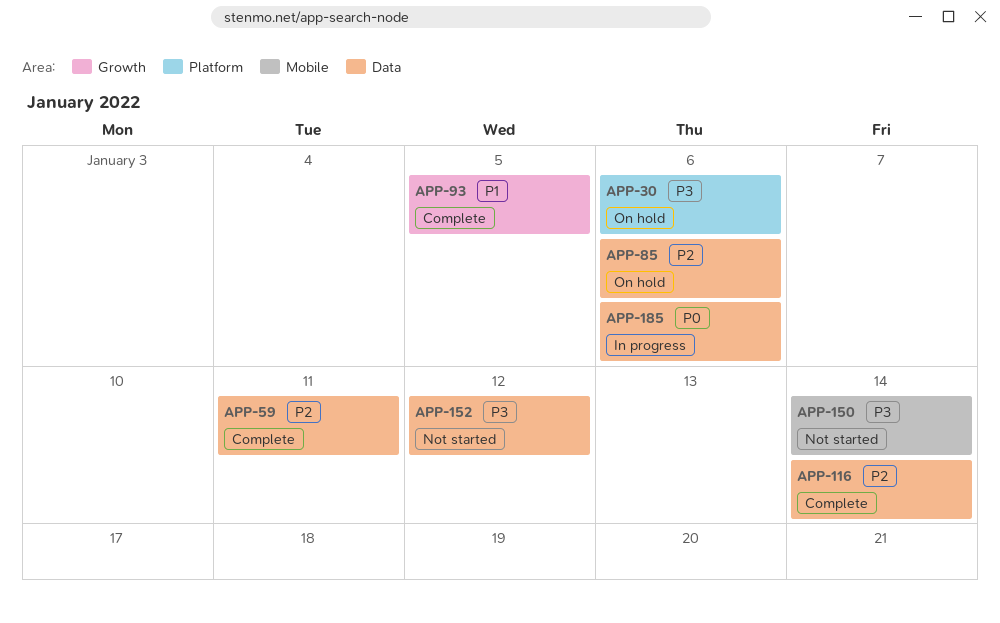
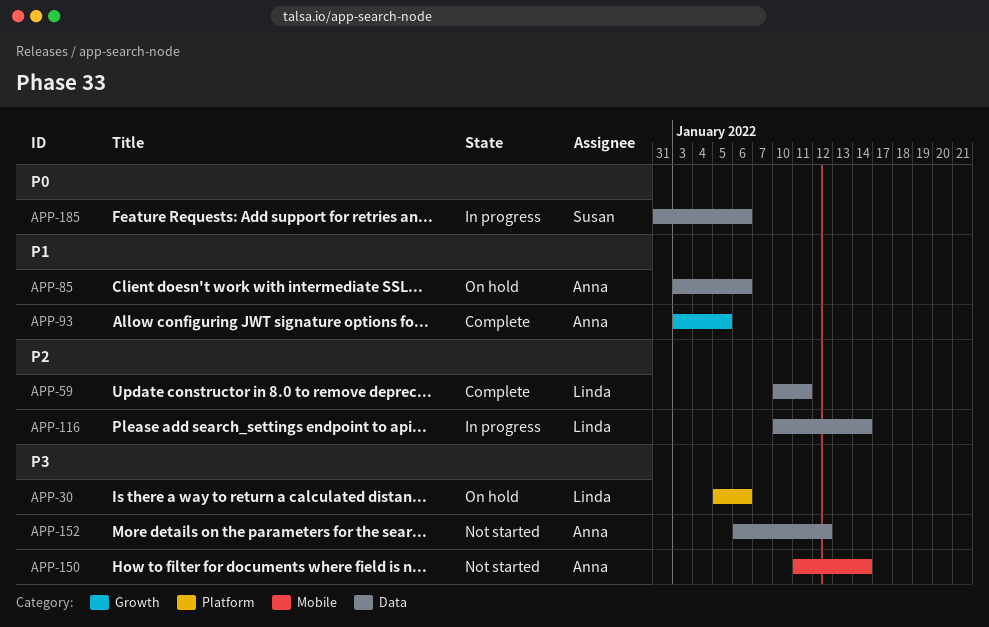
APP-85, priority: P2 -> P1
APP-116, status: Complete -> In progress

